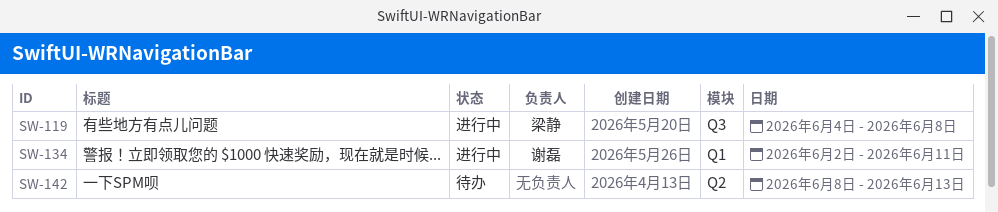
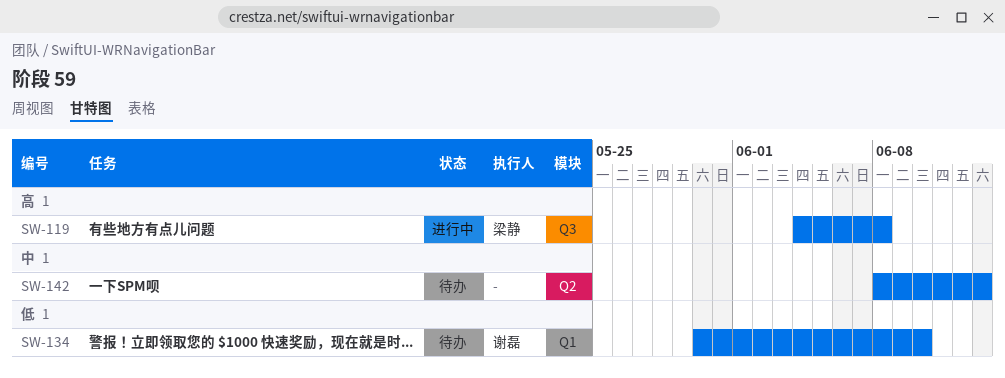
SW-134, status: 进行中 -> 待办
SW-134, start: Jun 2 -> May 30
SW-134, due: Jun 11 -> Jun 10

